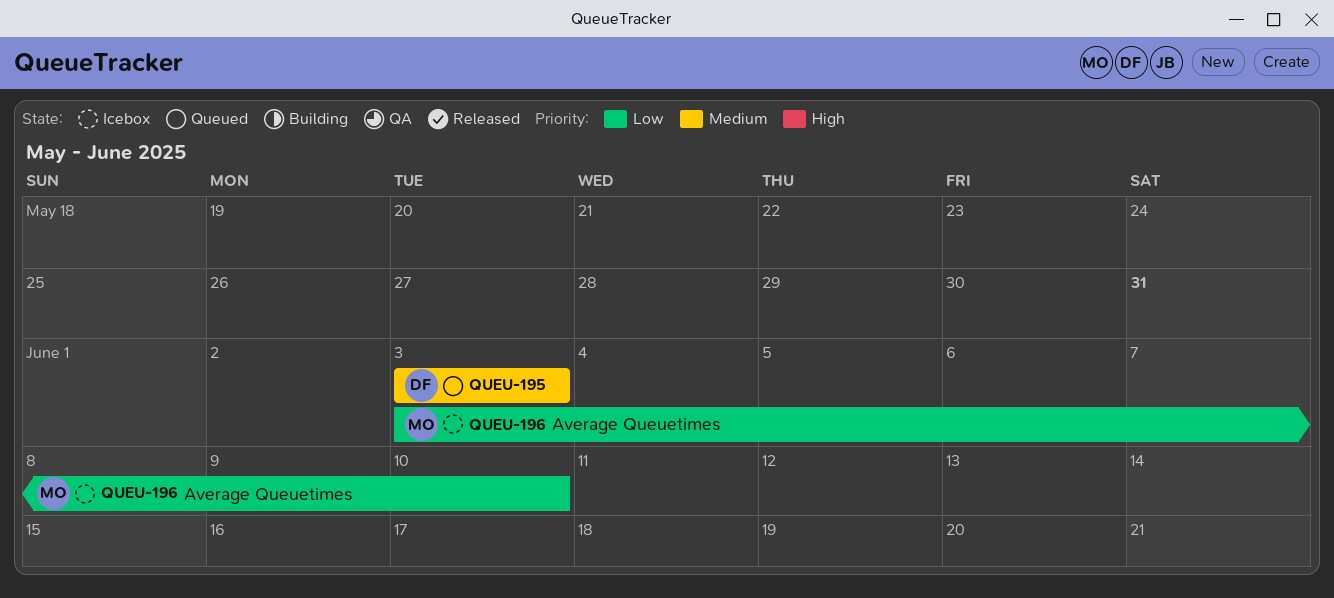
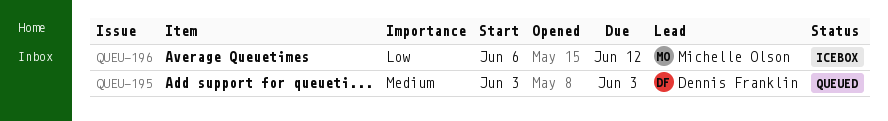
QUEU-196, start: Jun 3 -> Jun 6
QUEU-196, due: Jun 10 -> Jun 12

